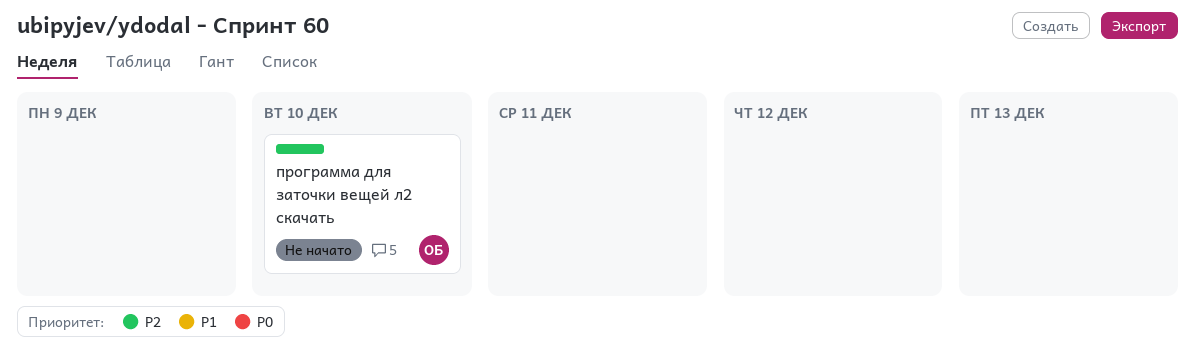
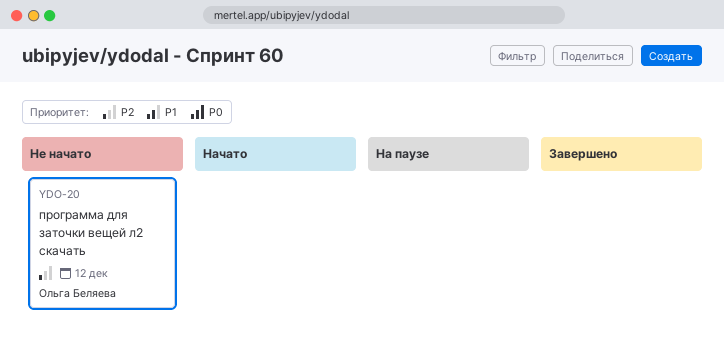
программа для заточки вещей л2 скачать, due: Dec 10 -> Dec 12

